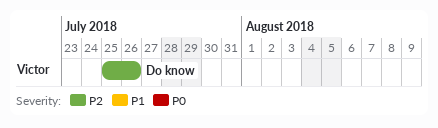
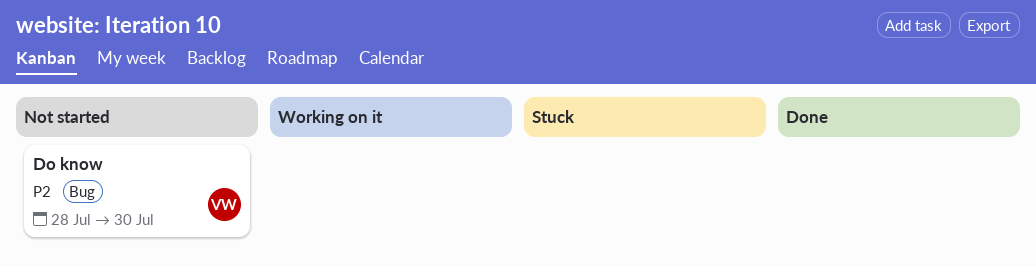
Do know, start: Jul 25 -> Jul 28
Do know, due: Jul 26 -> Jul 30

